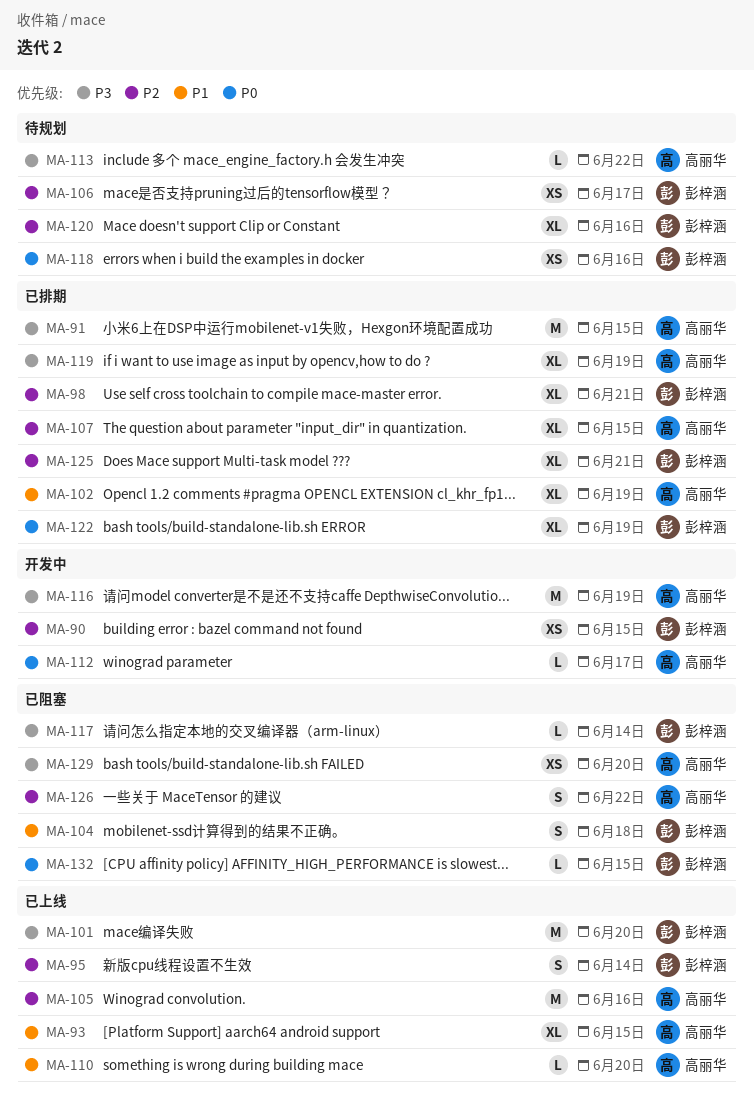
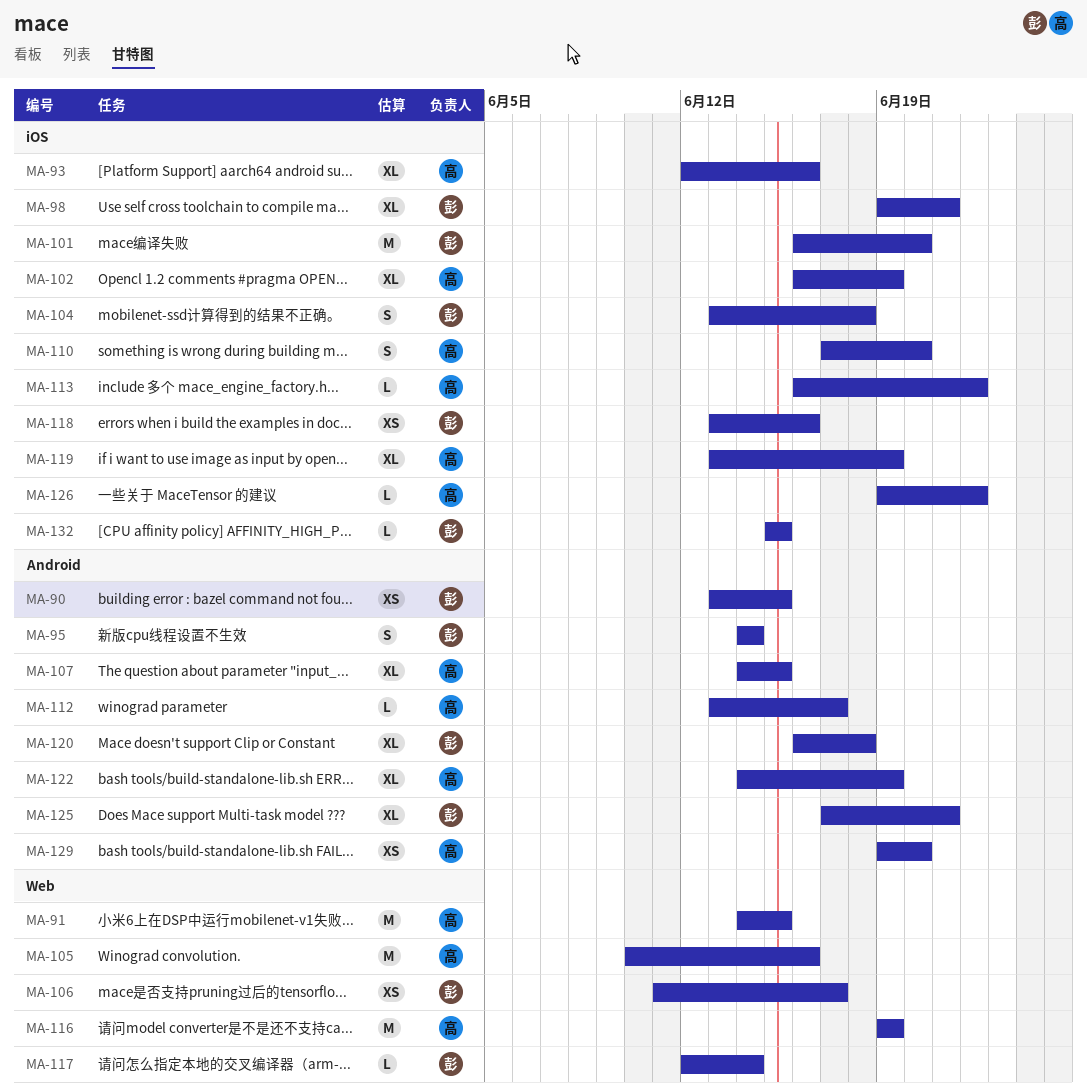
MA-93, due: Jun 15 -> Jun 16
MA-110, estimate: L -> S
MA-120, due: Jun 16 -> Jun 18
MA-122, owner: 彭梓涵 -> 高丽华
MA-126, estimate: S -> L

